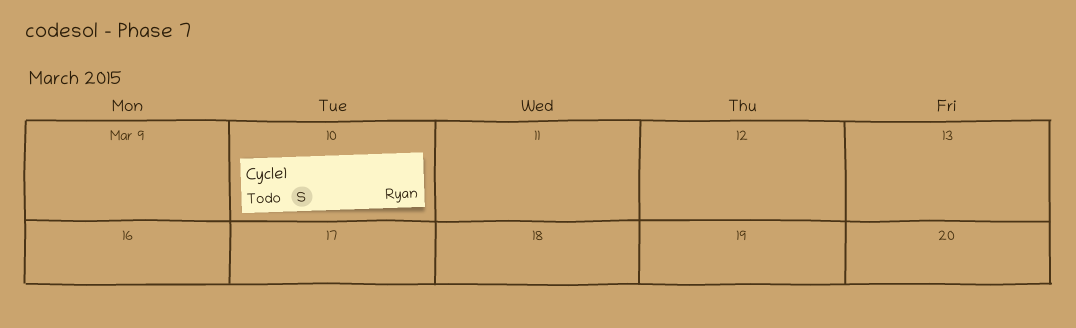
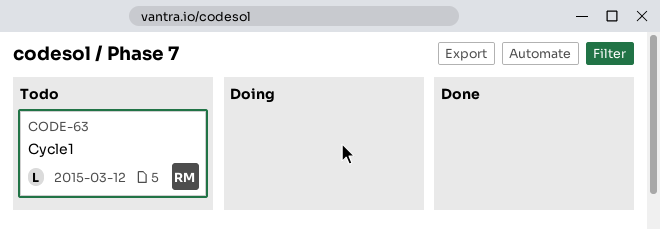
Cycle1, estimate: S -> L
Cycle1, due: Mar 10 -> Mar 12

